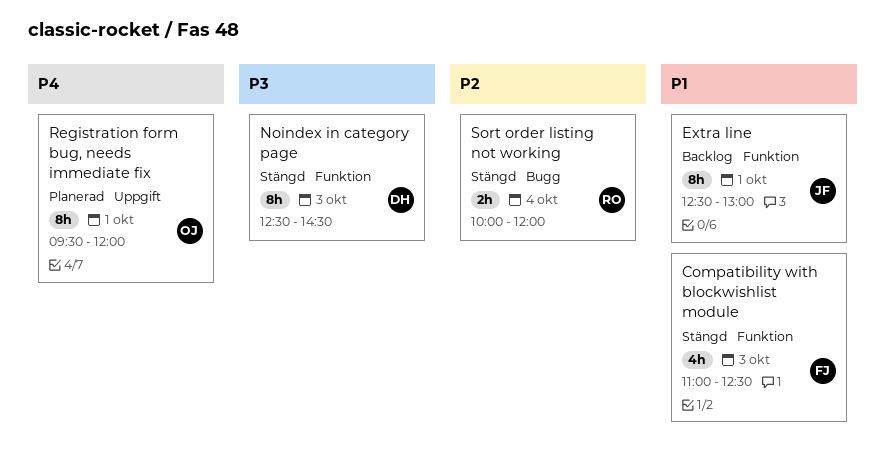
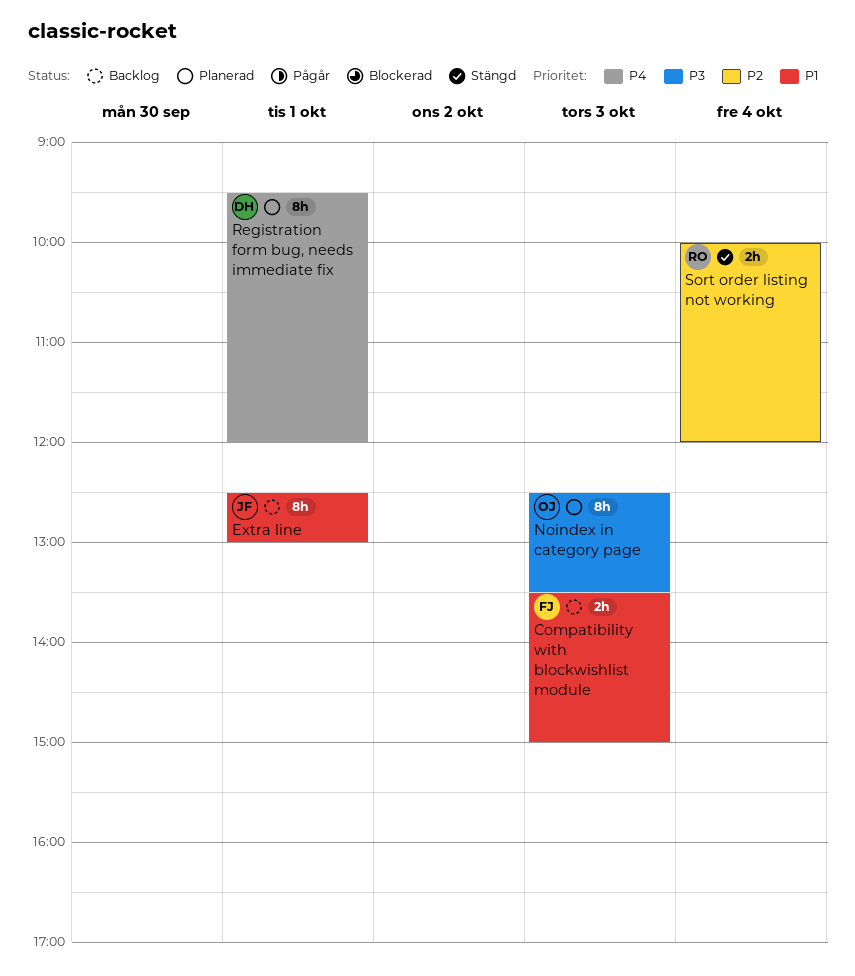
Compatibility with blockwishlist module, status: Stängd -> Backlog
Compatibility with blockwishlist module, estimate: 4h -> 2h
Compatibility with blockwishlist module, begins: 11:00 -> 13:30
Compatibility with blockwishlist module, ends: 12:30 -> 15:00
Noindex in category page, status: Stängd -> Planerad
Noindex in category page, owner: DH -> OJ
Noindex in category page, ends: 14:30 -> 13:30
Registration form bug, needs immediate fix, owner: OJ -> DH

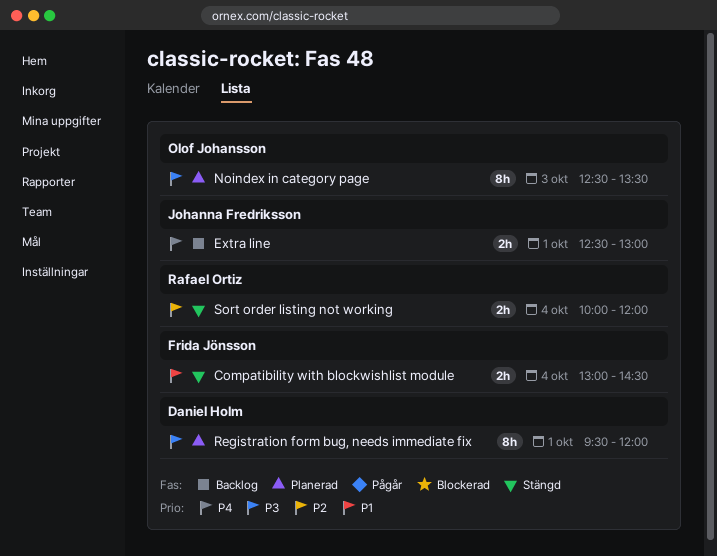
Compatibility with blockwishlist module, status: Backlog -> Stängd
Compatibility with blockwishlist module, day: Oct 3 -> Oct 4
Compatibility with blockwishlist module, begins: 13:30 -> 13:00
Compatibility with blockwishlist module, ends: 15:00 -> 14:30
Extra line, priority: P1 -> P4
Extra line, estimate: 8h -> 2h
Registration form bug, needs immediate fix, priority: P4 -> P3

